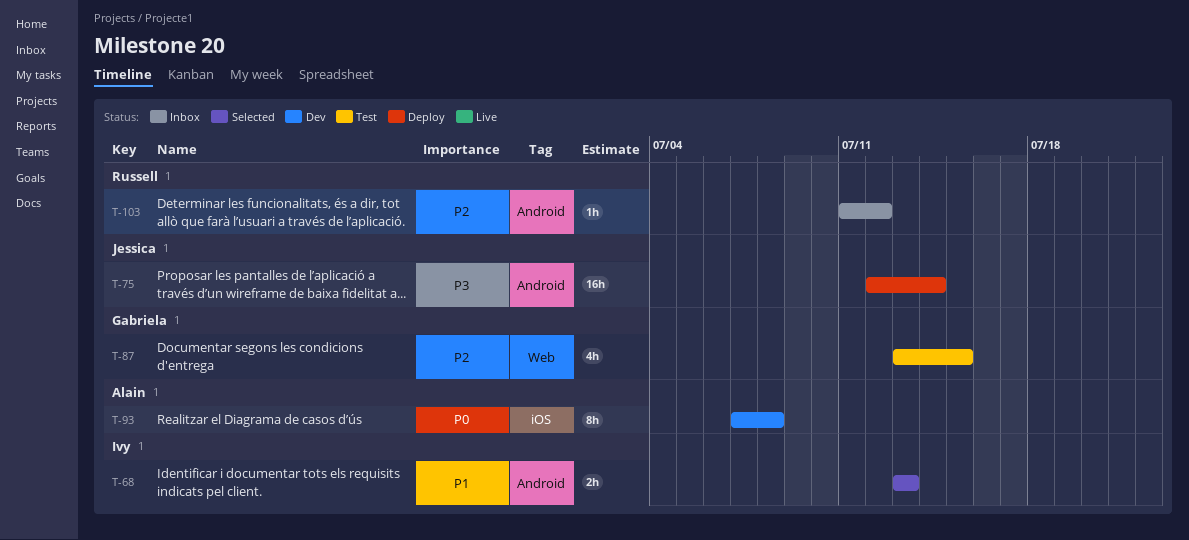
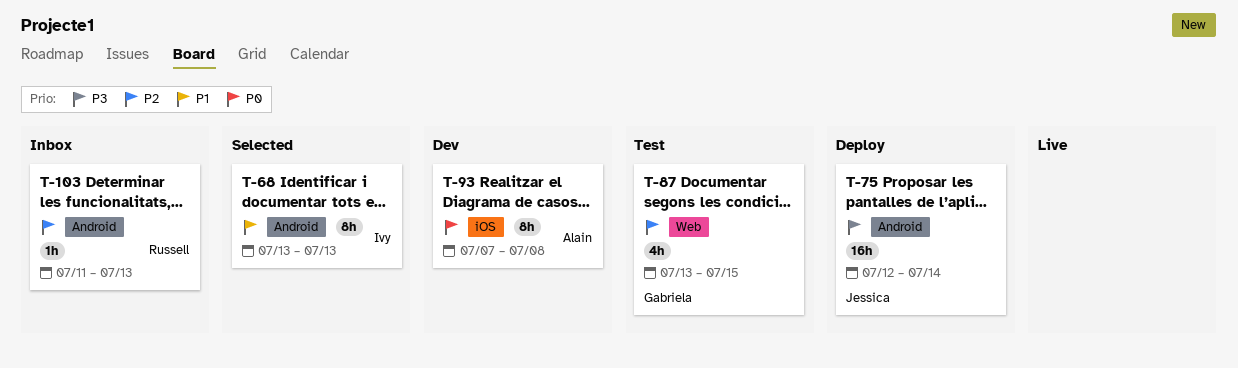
T-68, estimate: 2h -> 8h
T-103, due: Jul 12 -> Jul 13

